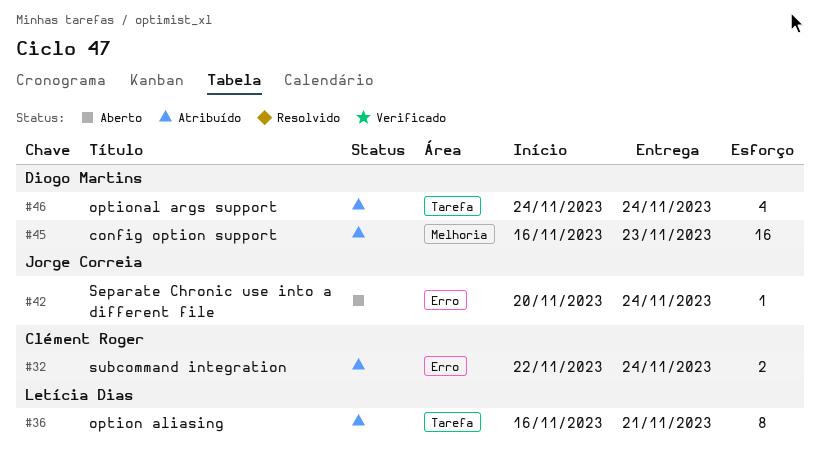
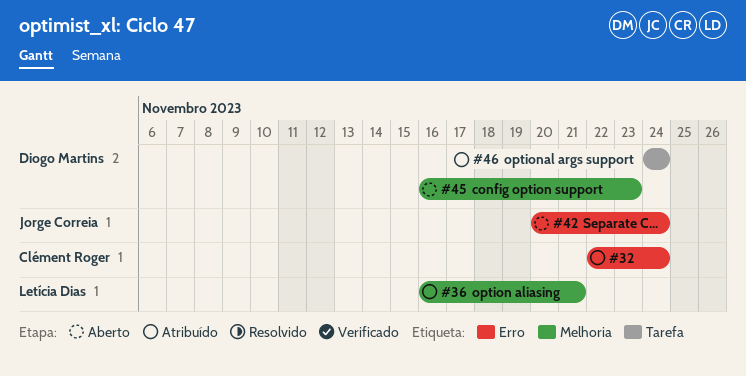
#36, label: Tarefa -> Melhoria
#45, status: Atribuído -> Aberto

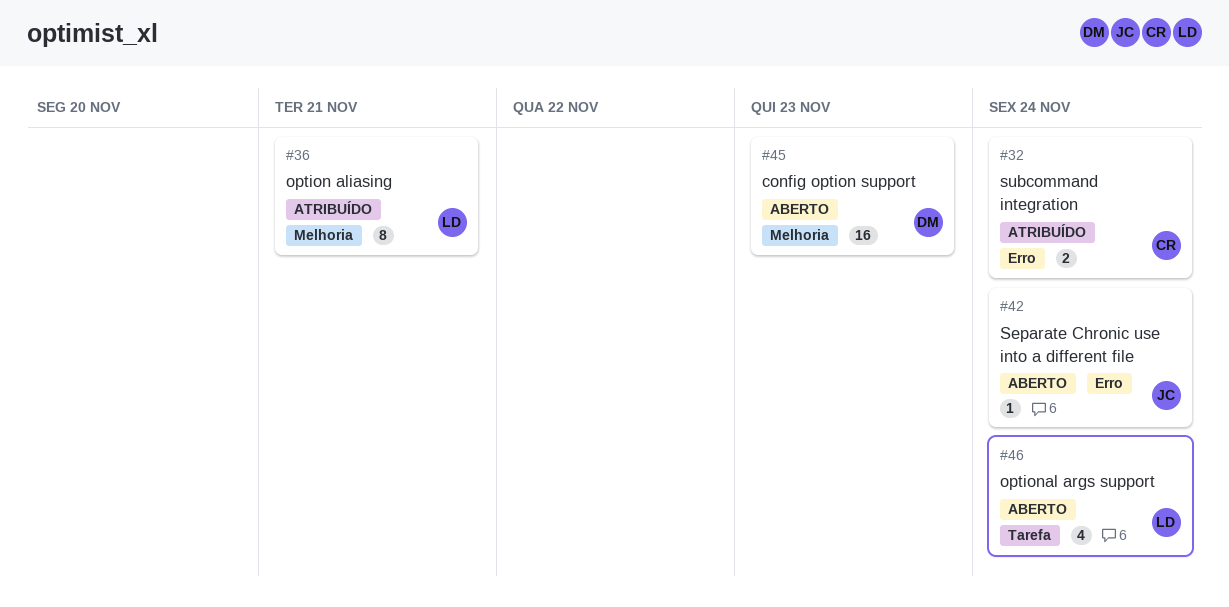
#46, status: Atribuído -> Aberto
#46, owner: Diogo Martins -> Letícia Dias

